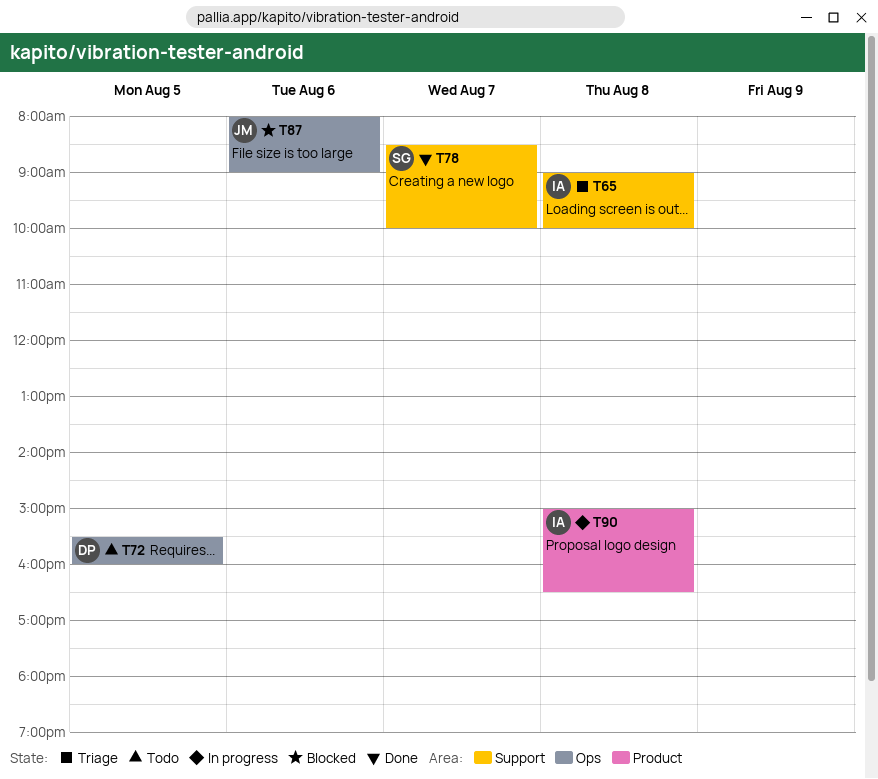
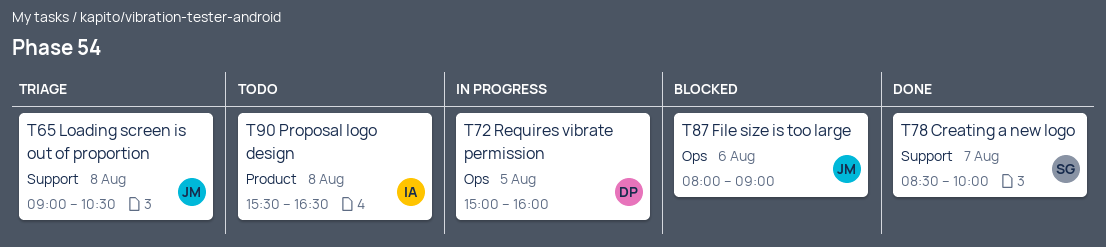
T65, owner: IA -> JM
T65, ends: 10:00 -> 10:30
T72, status: Todo -> In progress
T72, begins: 15:30 -> 15:00
T90, status: In progress -> Todo
T90, begins: 15:00 -> 15:30

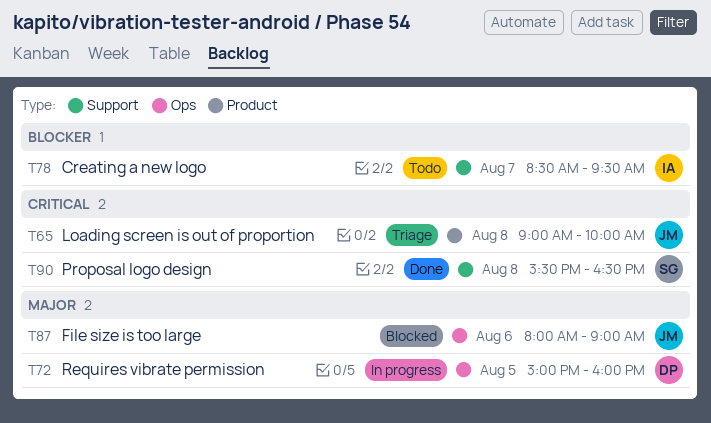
T65, label: Support -> Product
T65, ends: 10:30 -> 10:00
T78, status: Done -> Todo
T78, owner: SG -> IA
T78, ends: 10:00 -> 09:30
T90, status: Todo -> Done
T90, owner: IA -> SG
T90, label: Product -> Support

